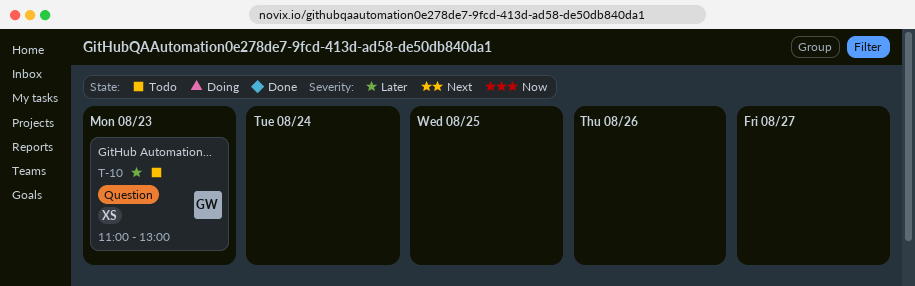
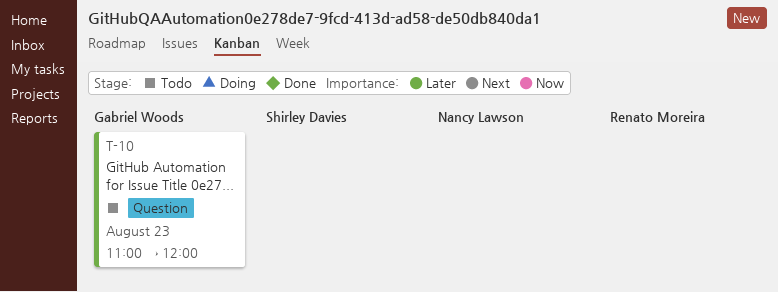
T-10, ends: 13:00 -> 12:00

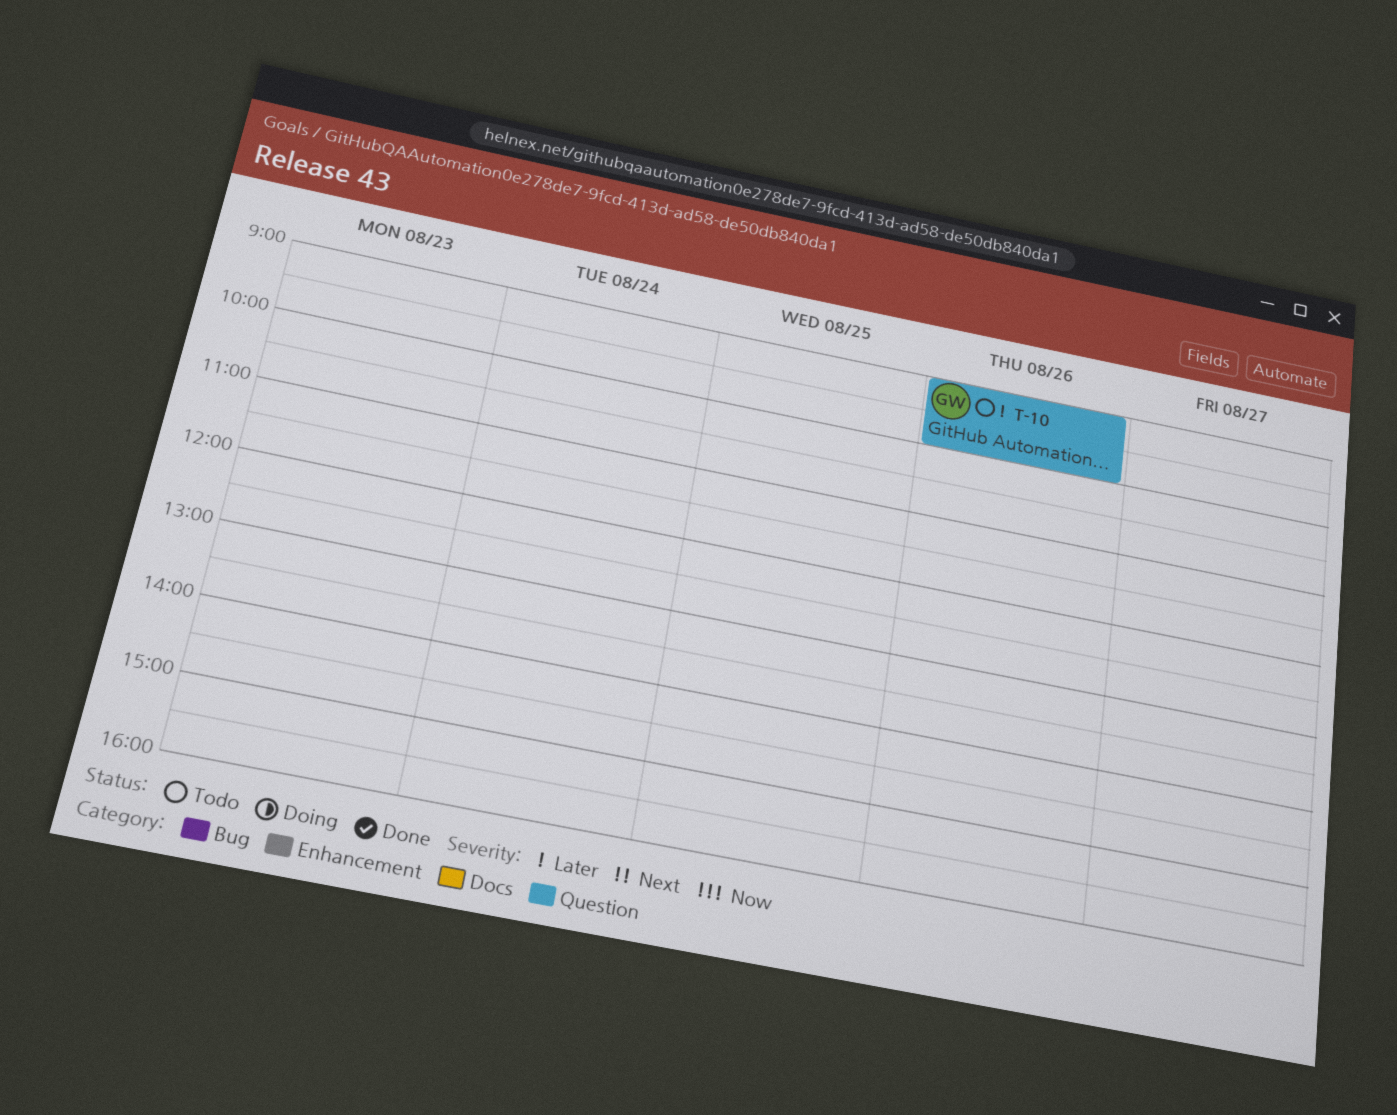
T-10, day: Aug 23 -> Aug 26
T-10, begins: 11:00 -> 09:00
T-10, ends: 12:00 -> 10:00

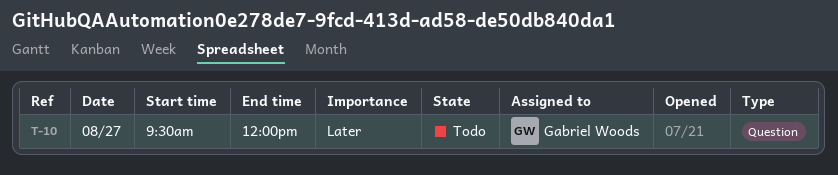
T-10, day: Aug 26 -> Aug 27
T-10, begins: 09:00 -> 09:30
T-10, ends: 10:00 -> 12:00

